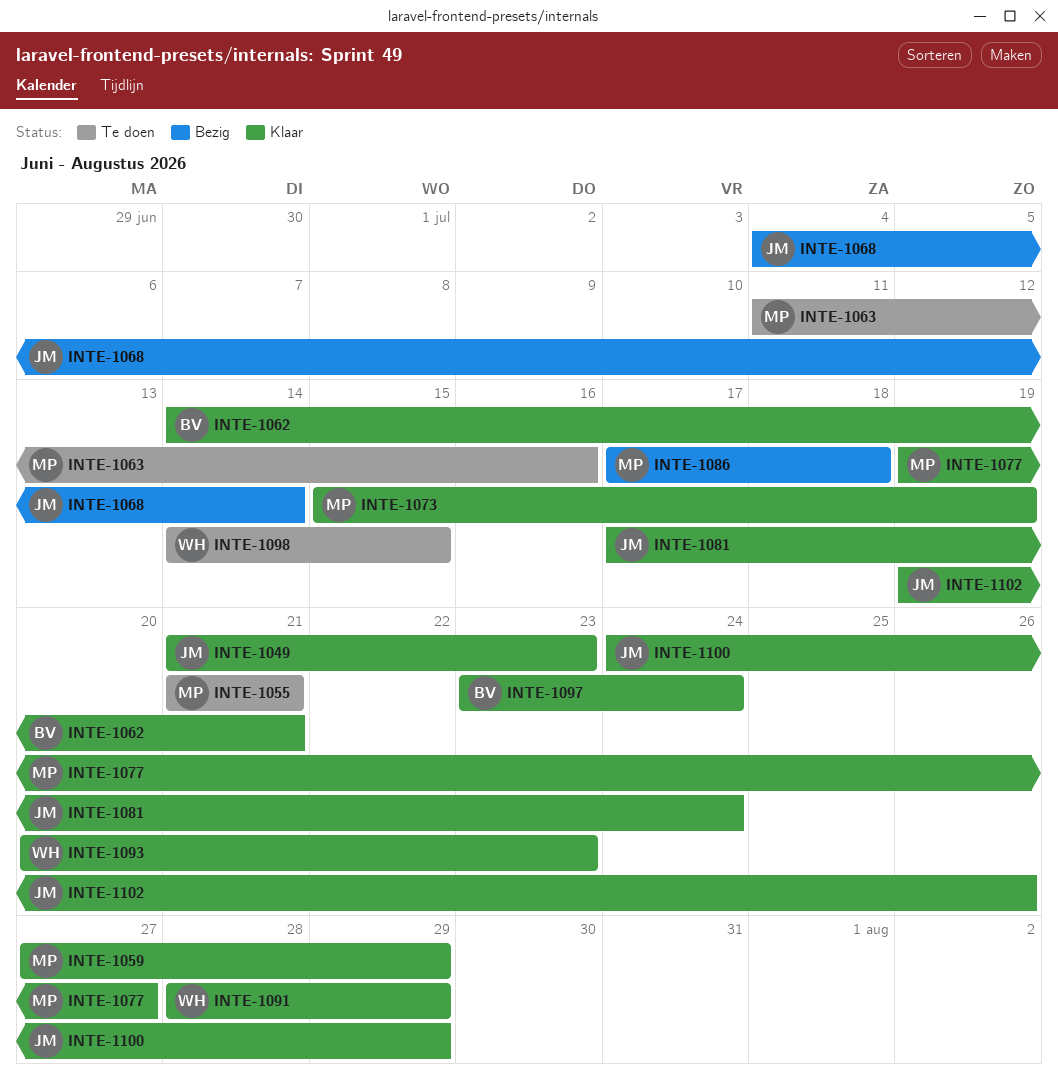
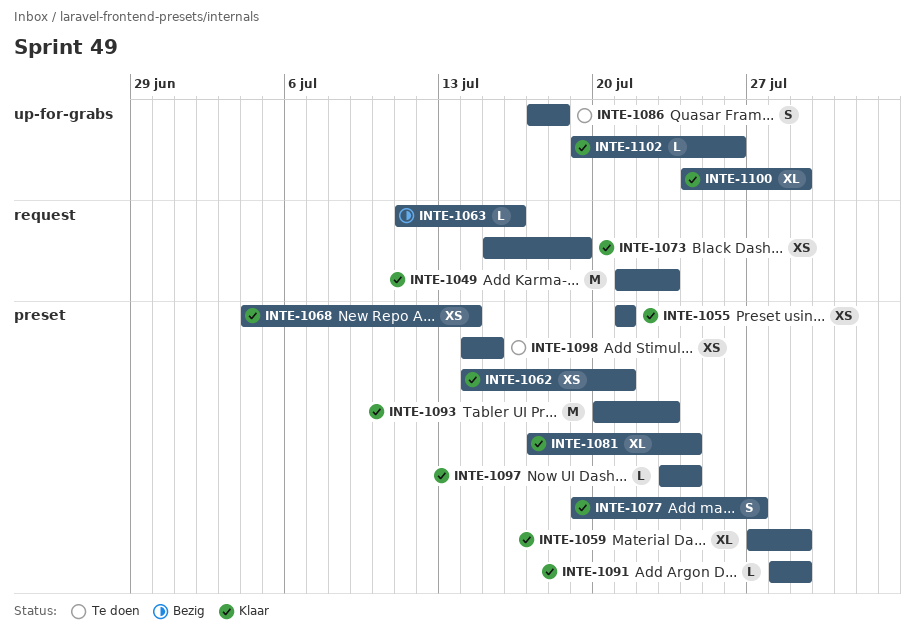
INTE-1055, status: Te doen -> Klaar
INTE-1063, status: Te doen -> Bezig
INTE-1068, status: Bezig -> Klaar
INTE-1086, status: Bezig -> Te doen

